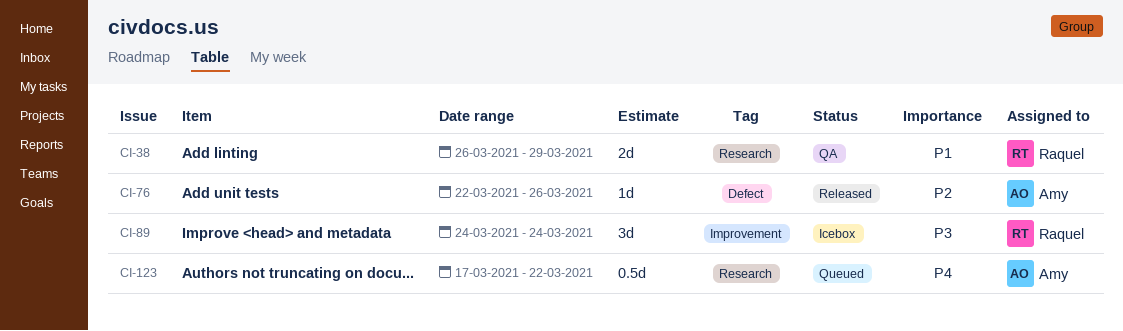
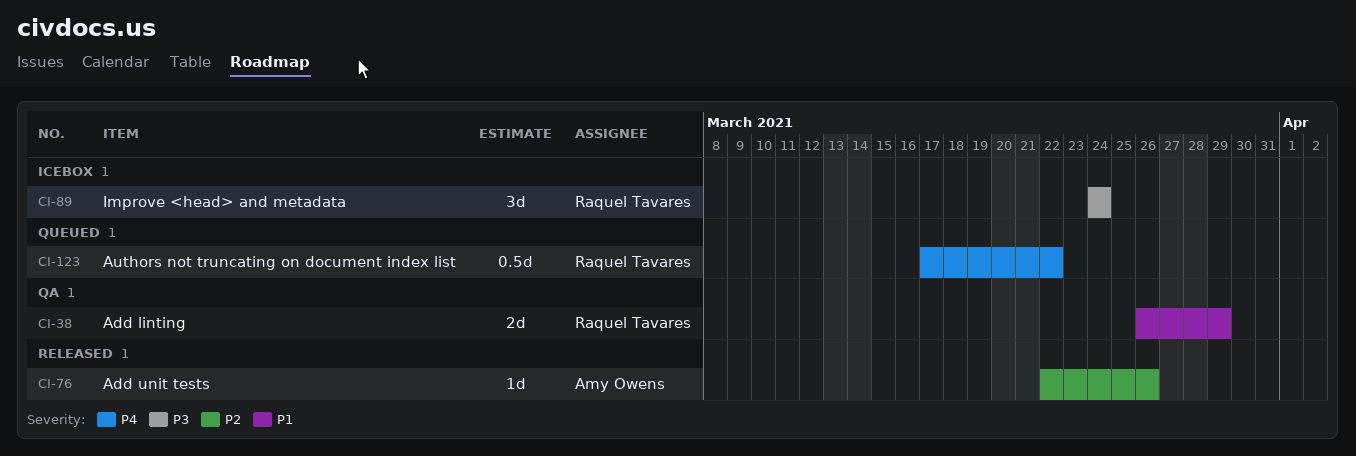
CI-123, owner: Amy Owens -> Raquel Tavares

